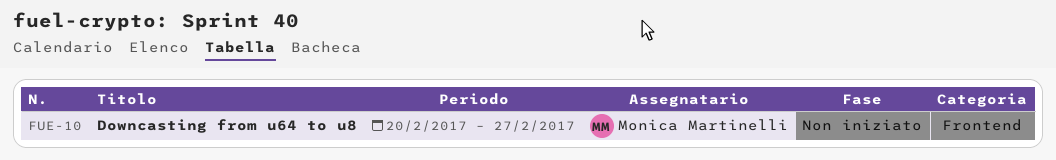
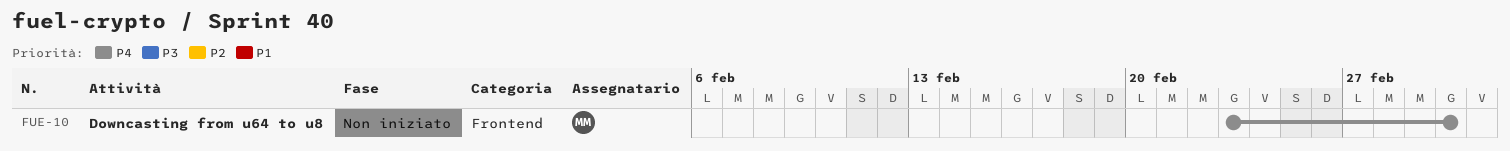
FUE-10, start: Feb 20 -> Feb 23
FUE-10, due: Feb 27 -> Mar 2

